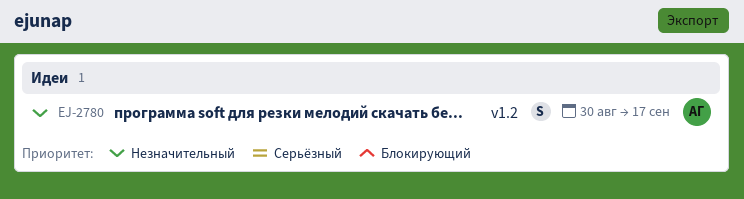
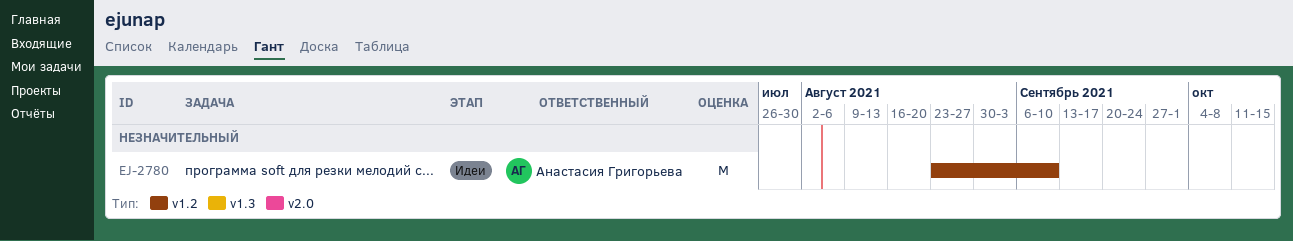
EJ-2780, estimate: S -> M
EJ-2780, start: Aug 30 -> Aug 23
EJ-2780, due: Sep 17 -> Sep 10

